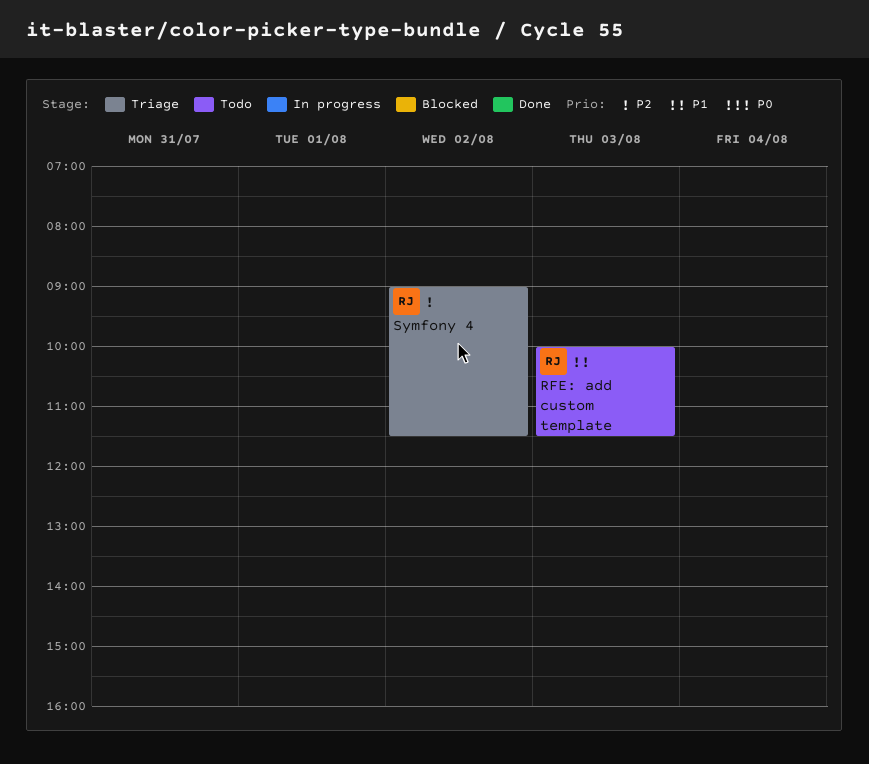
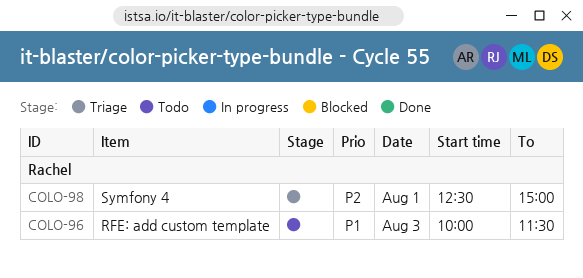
Symfony 4, day: Aug 2 -> Aug 1
Symfony 4, begins: 09:00 -> 12:30
Symfony 4, ends: 11:30 -> 15:00

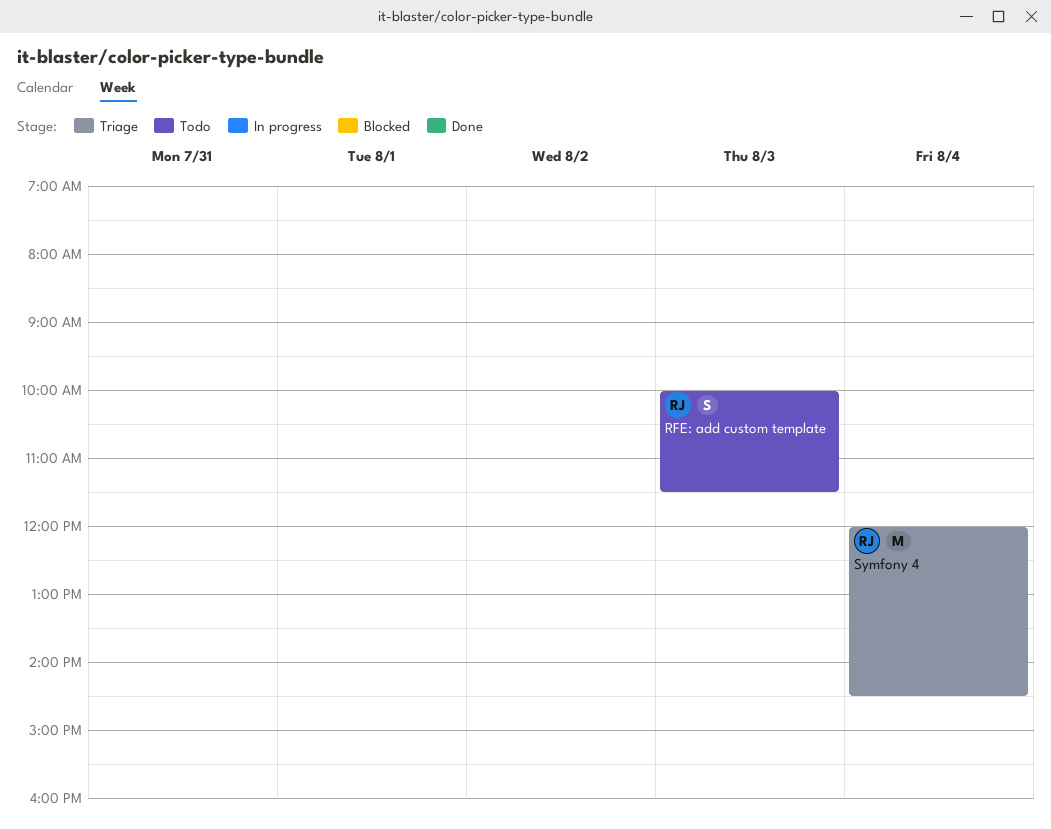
Symfony 4, day: Aug 1 -> Aug 4
Symfony 4, begins: 12:30 -> 12:00
Symfony 4, ends: 15:00 -> 14:30

